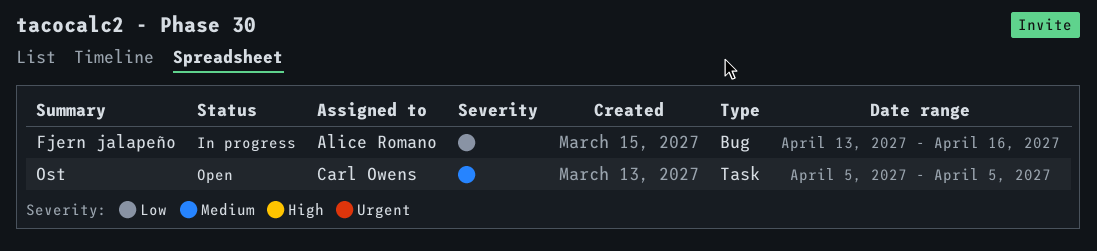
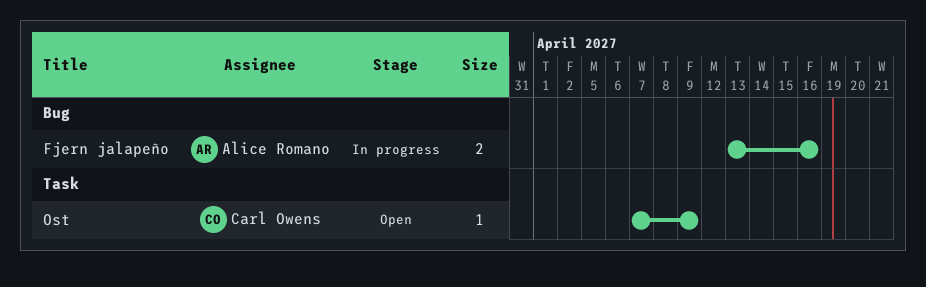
Ost, start: Apr 5 -> Apr 7
Ost, due: Apr 5 -> Apr 9

